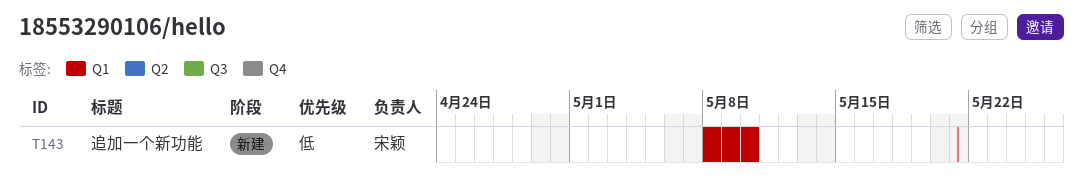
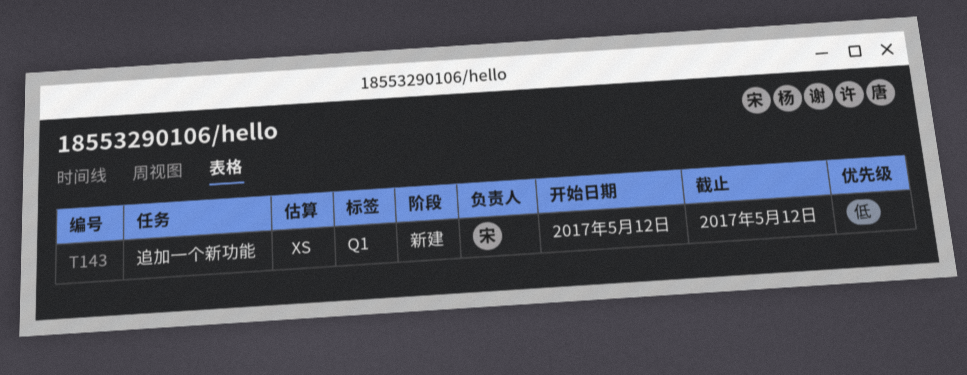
T143, start: May 8 -> May 12
T143, due: May 10 -> May 12

